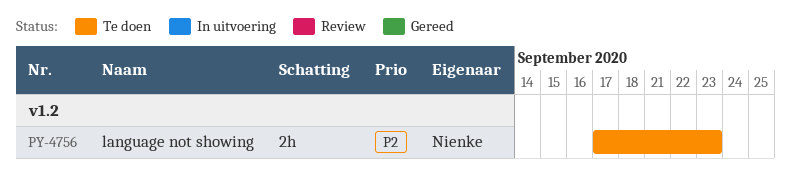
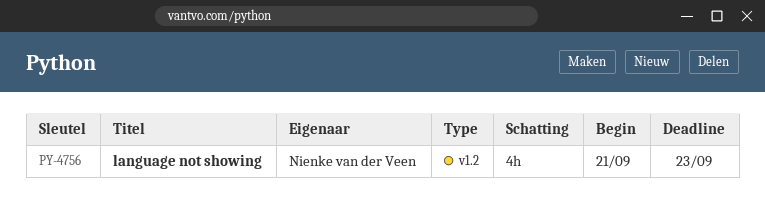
PY-4756, estimate: 2h -> 4h
PY-4756, start: Sep 17 -> Sep 21

